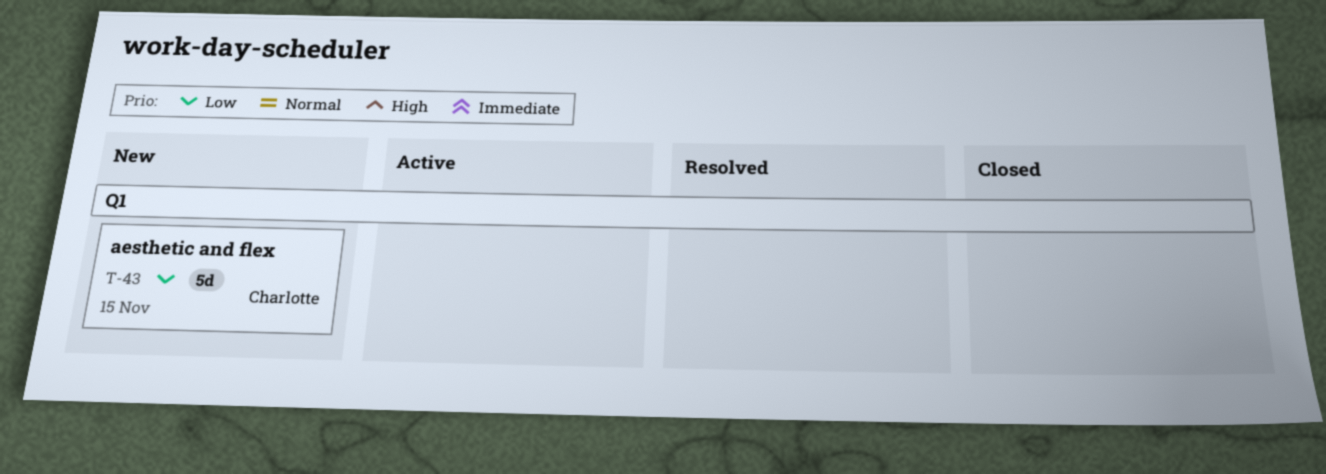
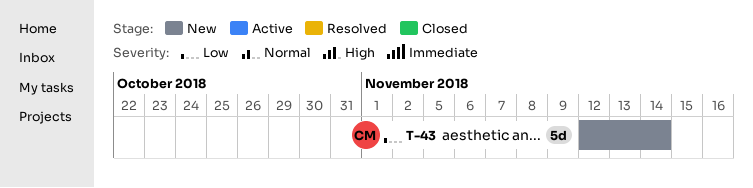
T-43, due: Nov 15 -> Nov 14

